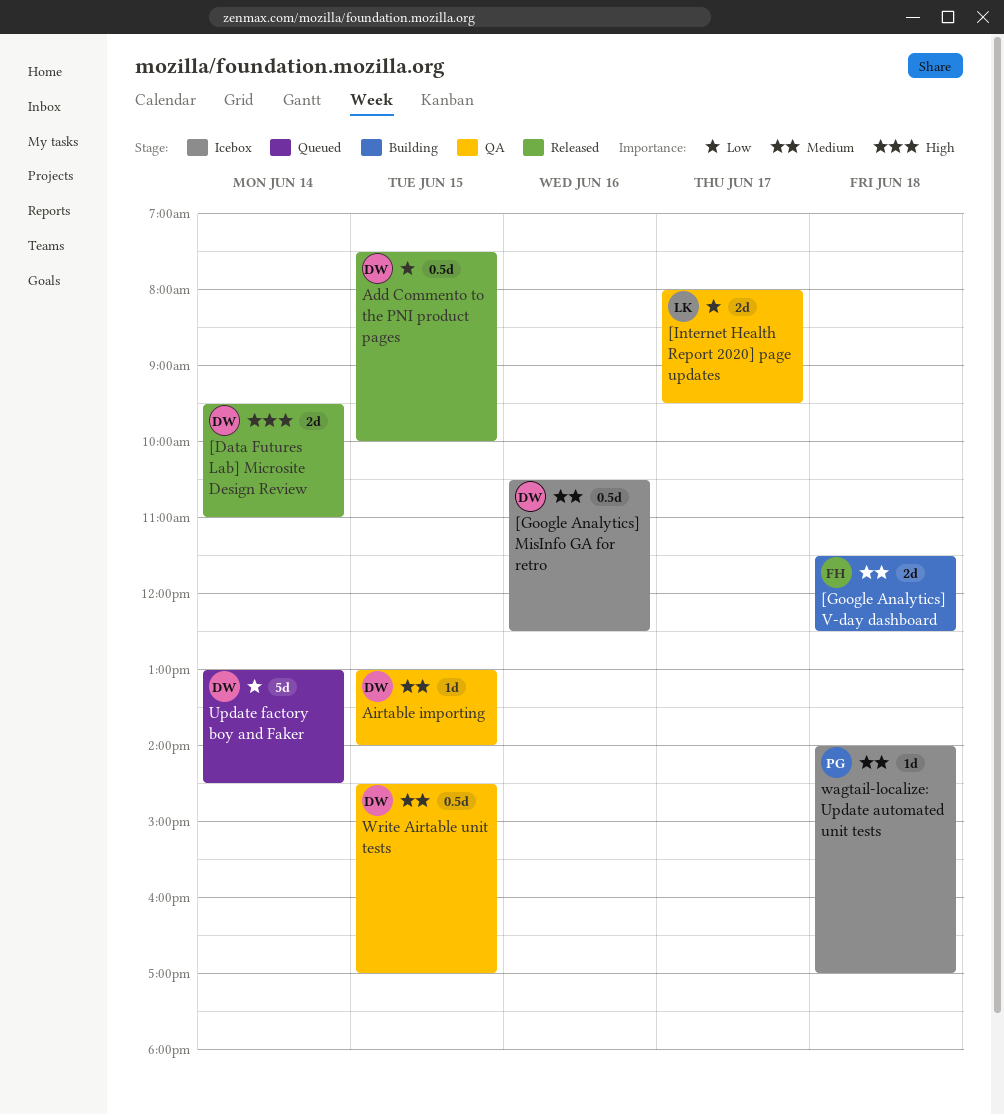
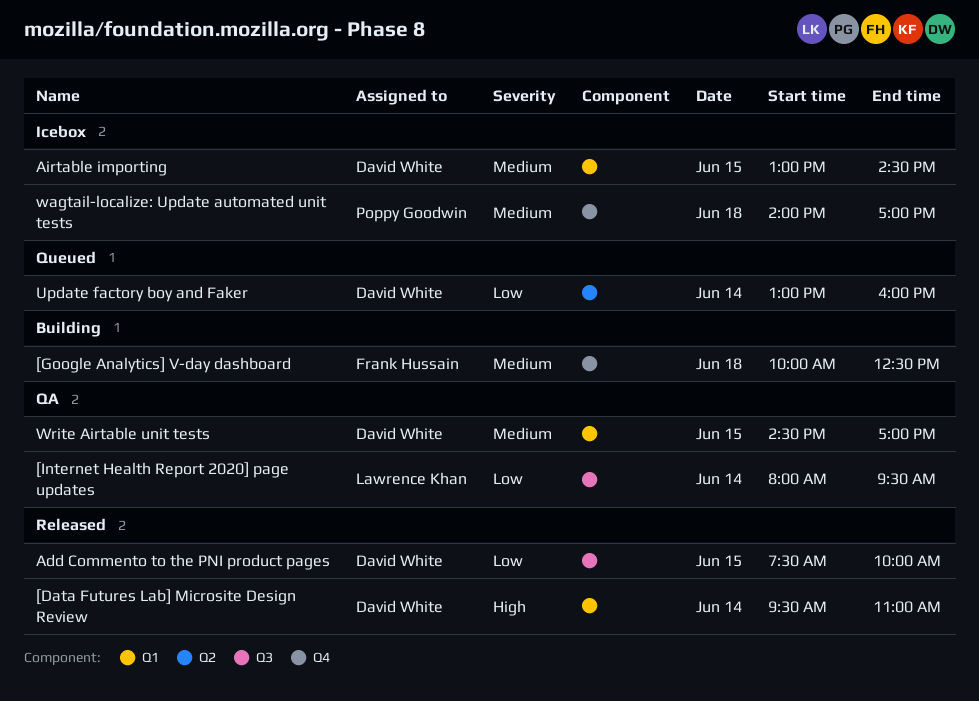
[Google Analytics] MisInfo GA for retro: present -> none
[Google Analytics] V-day dashboard, begins: 11:30 -> 10:00
[Internet Health Report 2020] page updates, day: Jun 17 -> Jun 14
Airtable importing, status: QA -> Icebox
Airtable importing, ends: 14:00 -> 14:30
Update factory boy and Faker, ends: 14:30 -> 16:00

